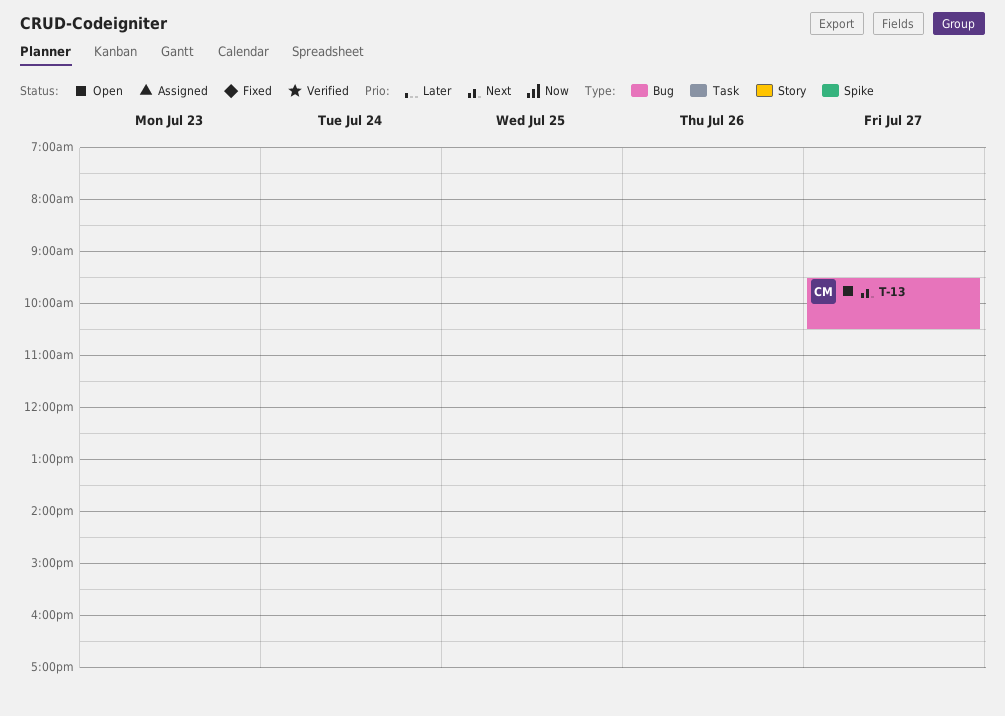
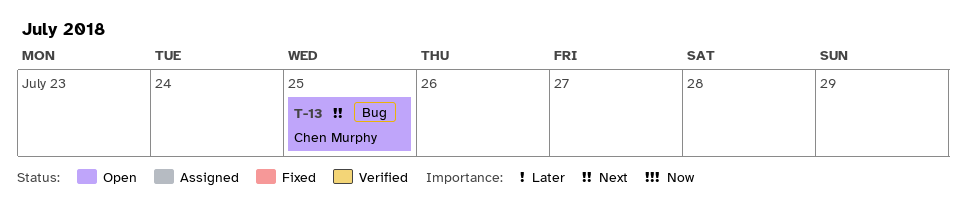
T-13, day: Jul 27 -> Jul 25

